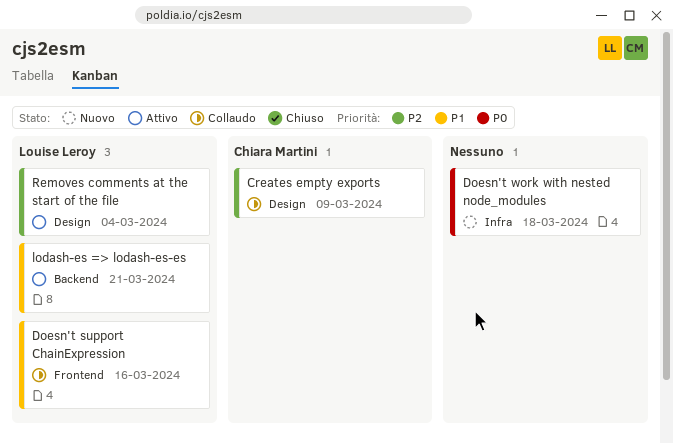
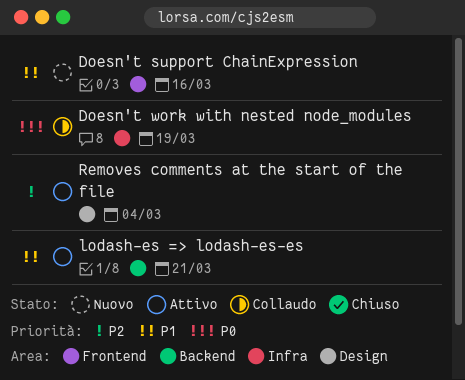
Creates empty exports: present -> none
Doesn't support ChainExpression, status: Collaudo -> Nuovo
Doesn't work with nested node_modules, status: Nuovo -> Collaudo
Doesn't work with nested node_modules, due: Mar 18 -> Mar 19

